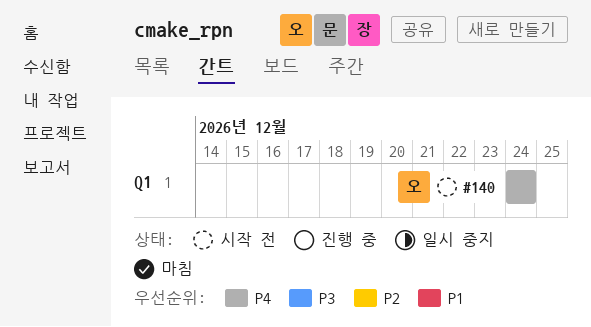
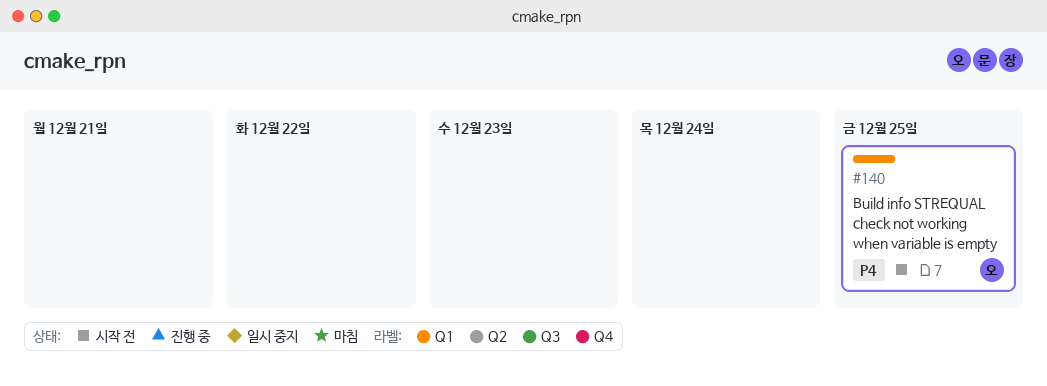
#140, due: Dec 24 -> Dec 25

